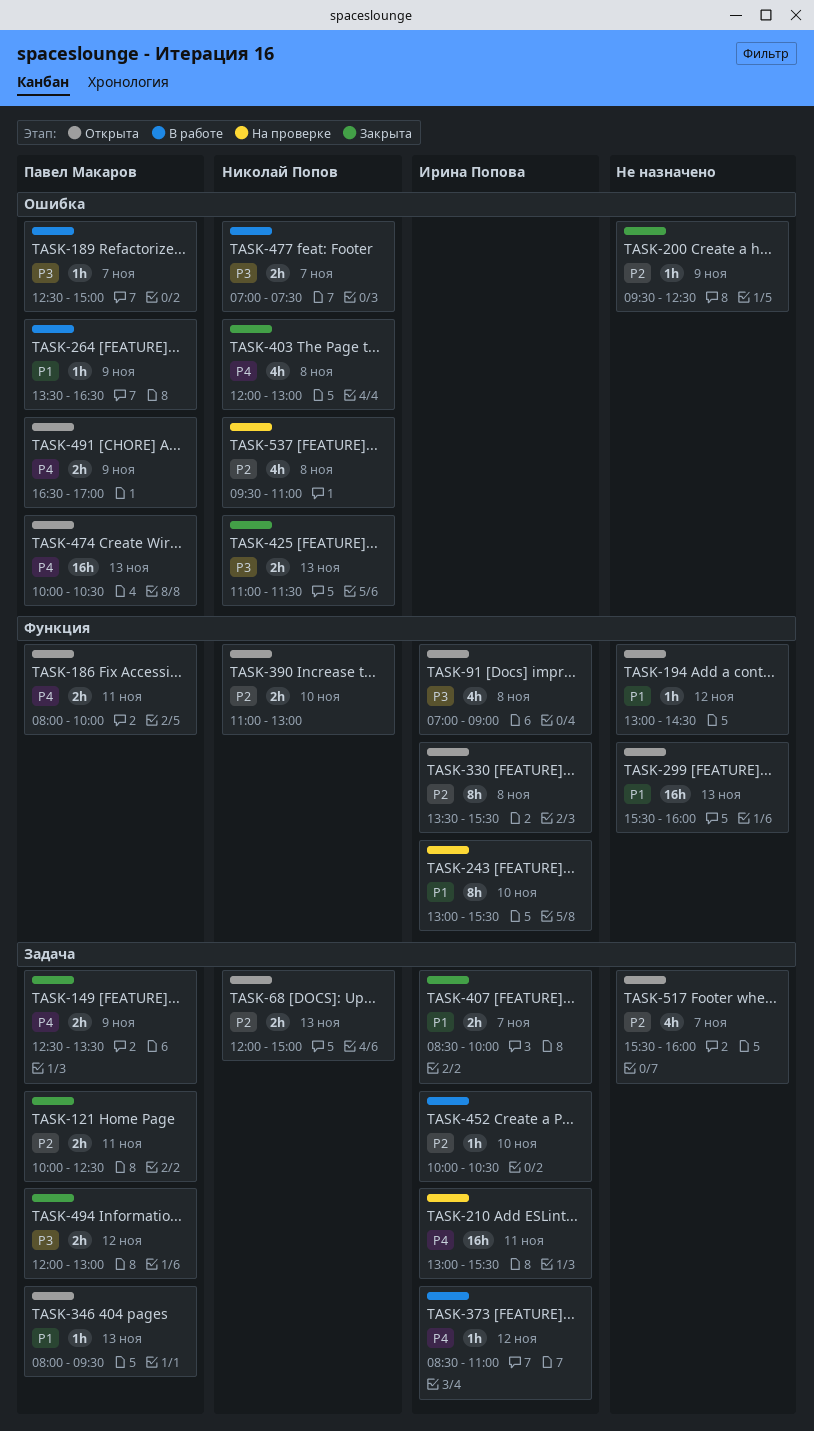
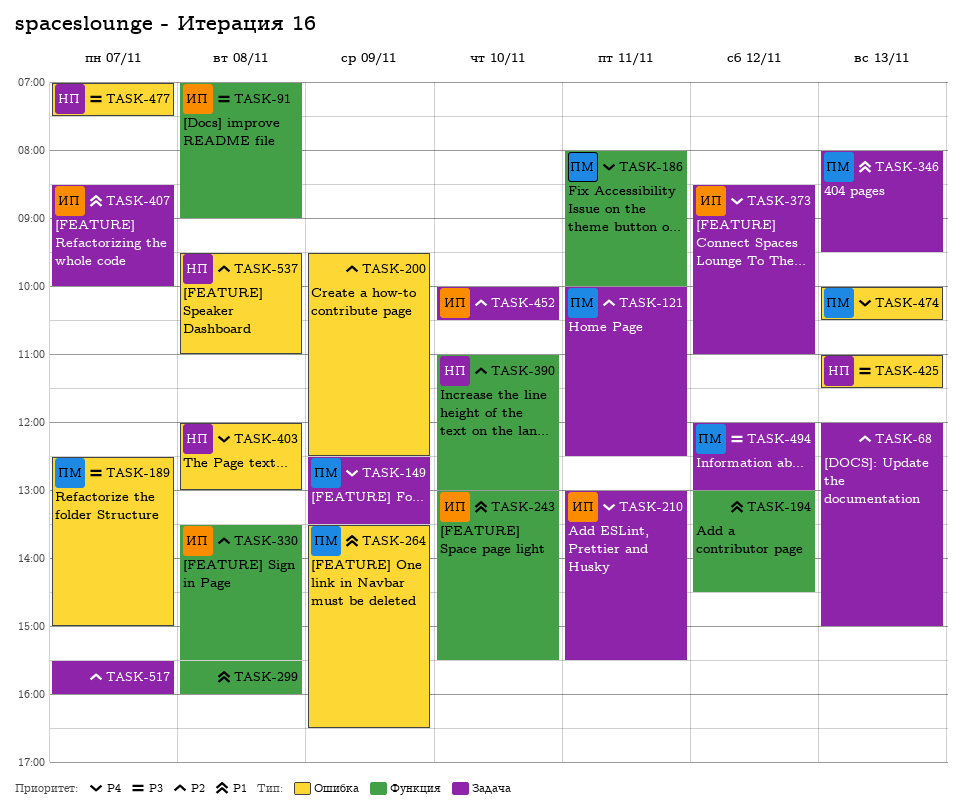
TASK-68, owner: Николай Попов -> none
TASK-299, day: Nov 13 -> Nov 8
TASK-491: present -> none

